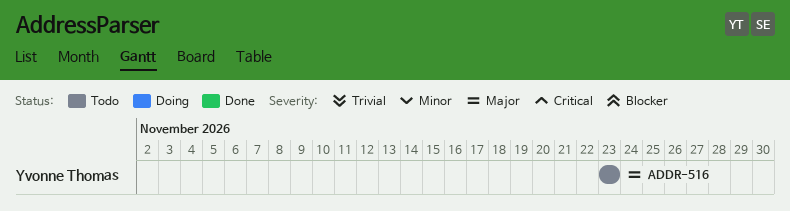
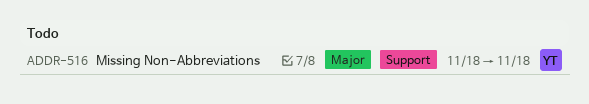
ADDR-516, start: Nov 23 -> Nov 18
ADDR-516, due: Nov 23 -> Nov 18

